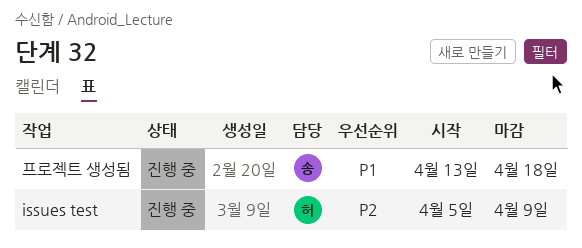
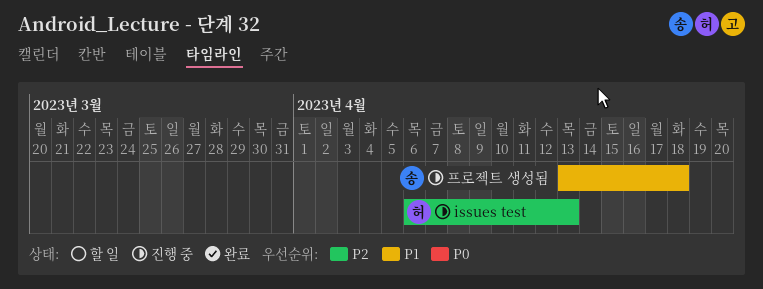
issues test, start: Apr 5 -> Apr 6
issues test, due: Apr 9 -> Apr 13

